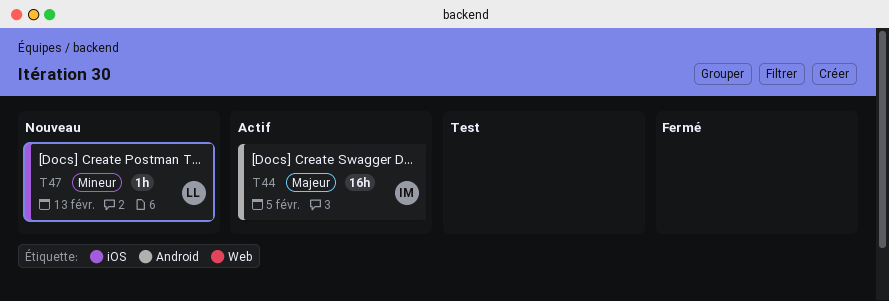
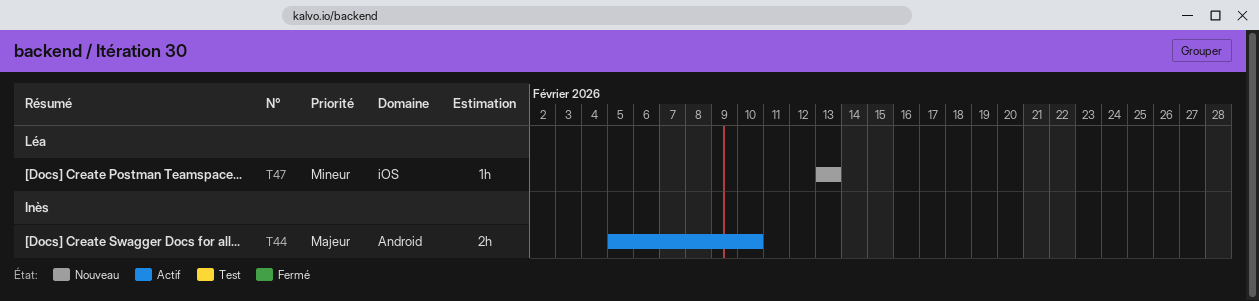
T44, estimate: 16h -> 2h
T44, due: Feb 5 -> Feb 10

